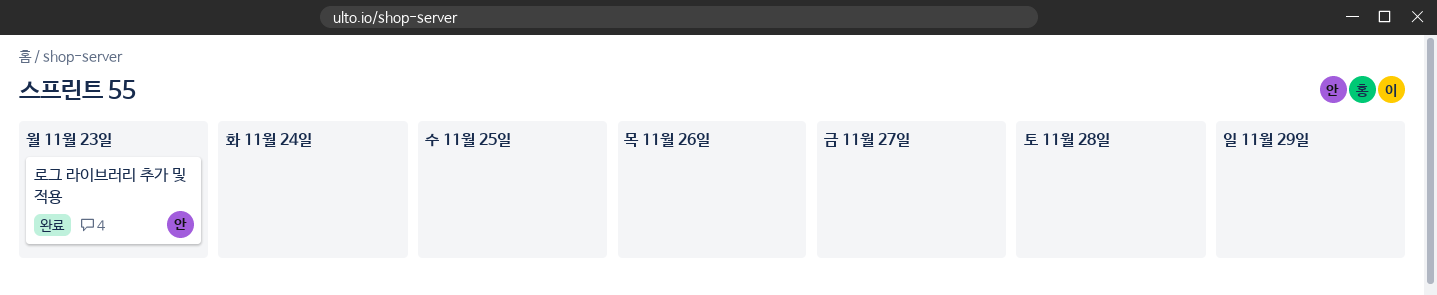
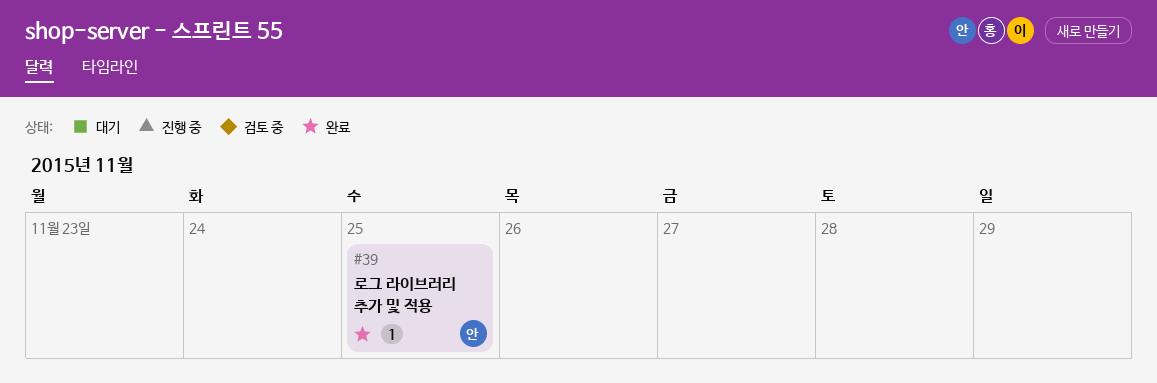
로그 라이브러리 추가 및 적용, due: Nov 23 -> Nov 25

